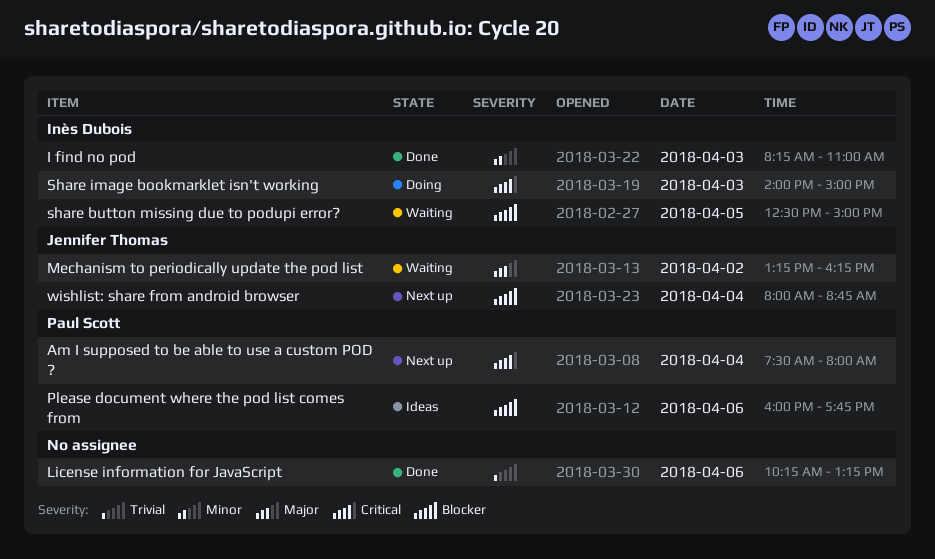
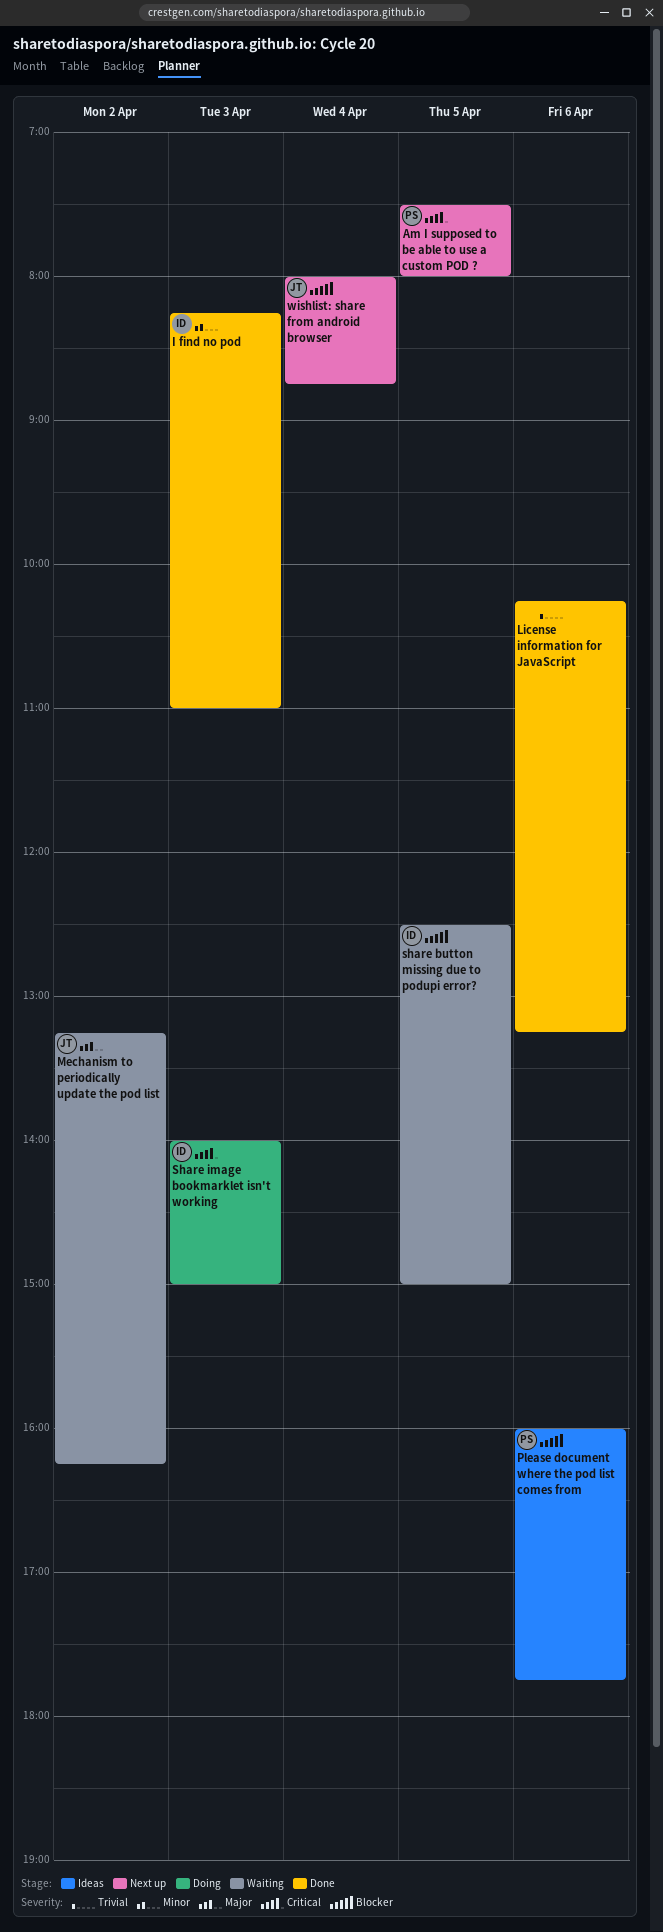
Am I supposed to be able to use a custom POD ?, day: Apr 4 -> Apr 5

